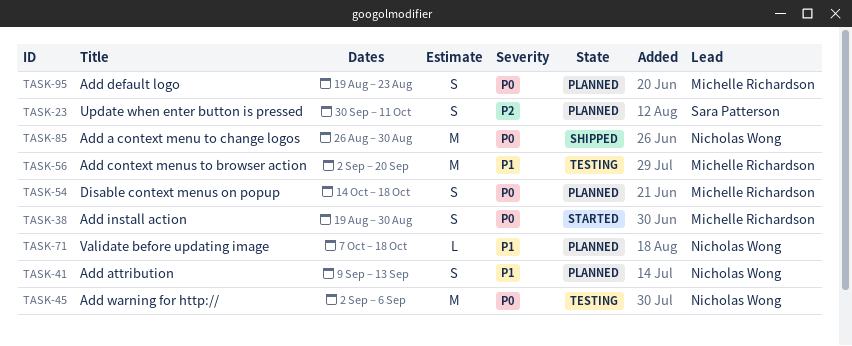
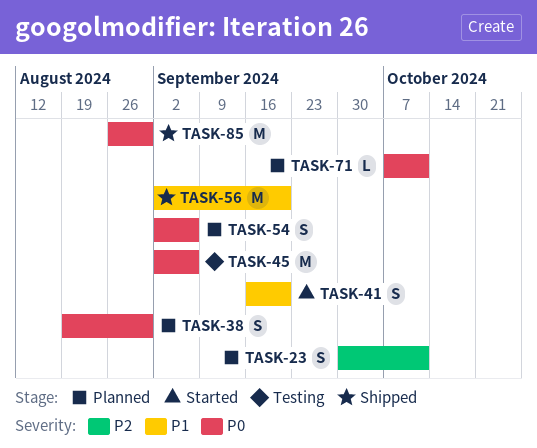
TASK-38, status: Started -> Planned
TASK-41, status: Planned -> Started
TASK-41, start: Sep 9 -> Sep 16
TASK-41, due: Sep 13 -> Sep 20
TASK-54, start: Oct 14 -> Sep 2
TASK-54, due: Oct 18 -> Sep 6
TASK-56, status: Testing -> Shipped
TASK-71, priority: P1 -> P0
TASK-71, due: Oct 18 -> Oct 11
TASK-95: present -> none

